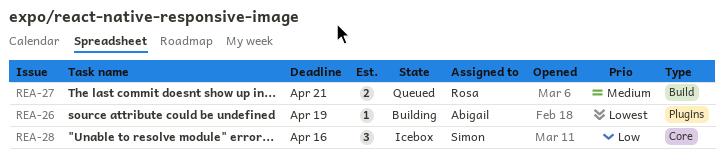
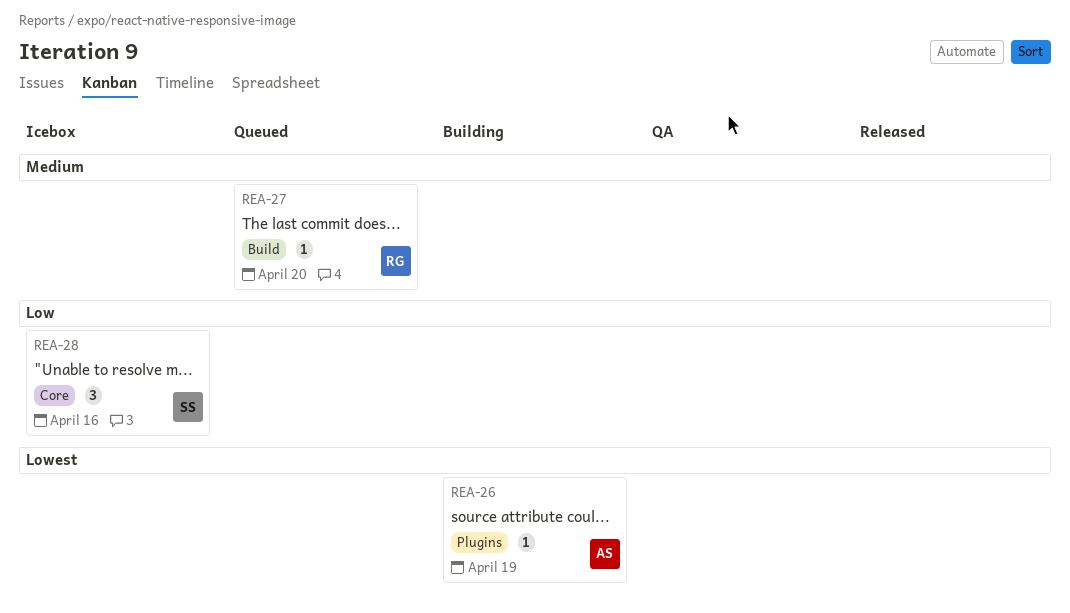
REA-27, estimate: 2 -> 1
REA-27, due: Apr 21 -> Apr 20

